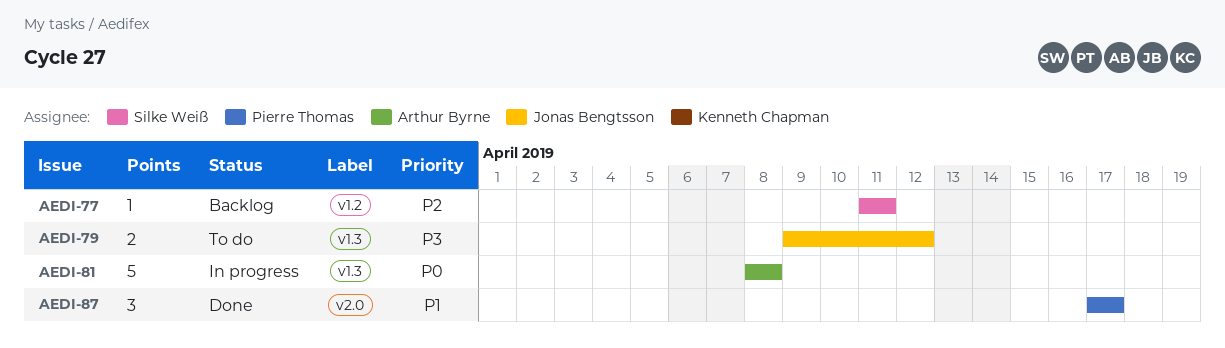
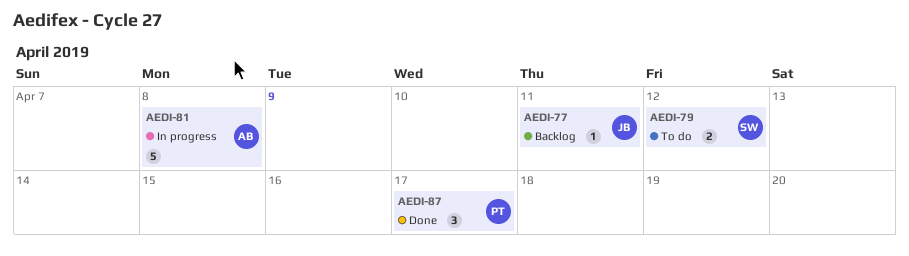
AEDI-77, owner: Silke Weiß -> Jonas Bengtsson
AEDI-79, owner: Jonas Bengtsson -> Silke Weiß

